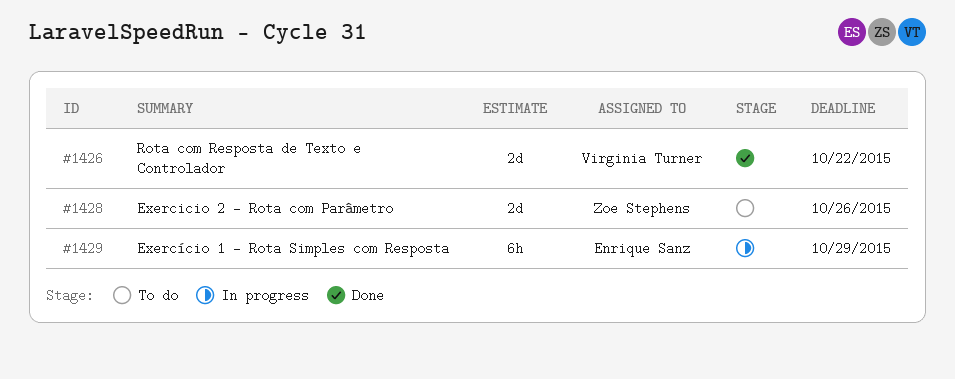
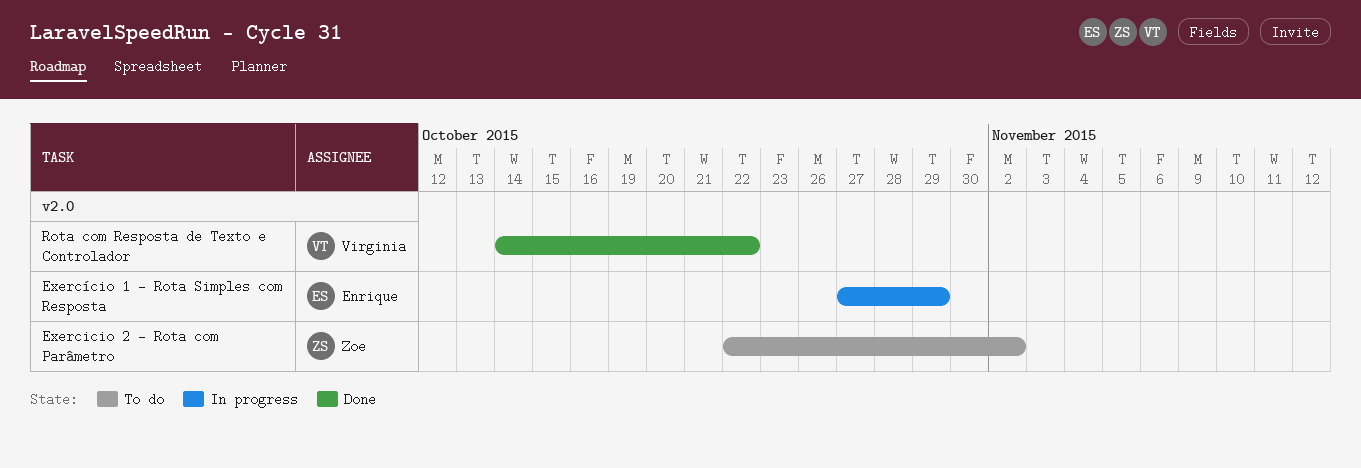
Exercicio 2 - Rota com Parâmetro, due: Oct 26 -> Nov 2

